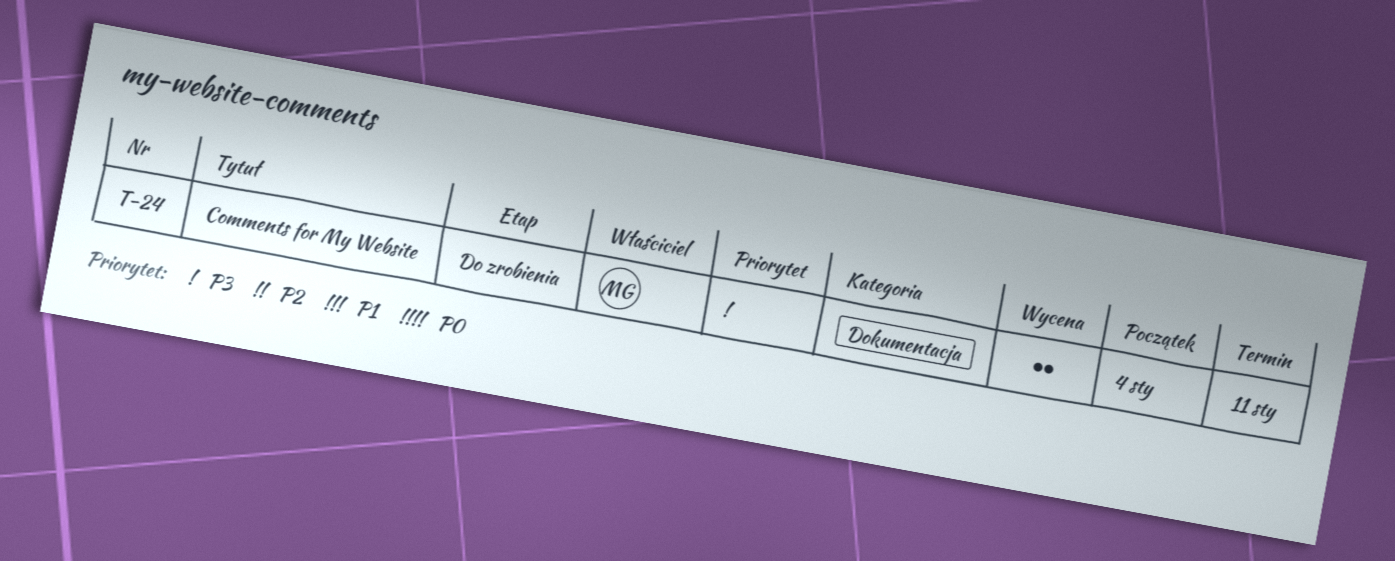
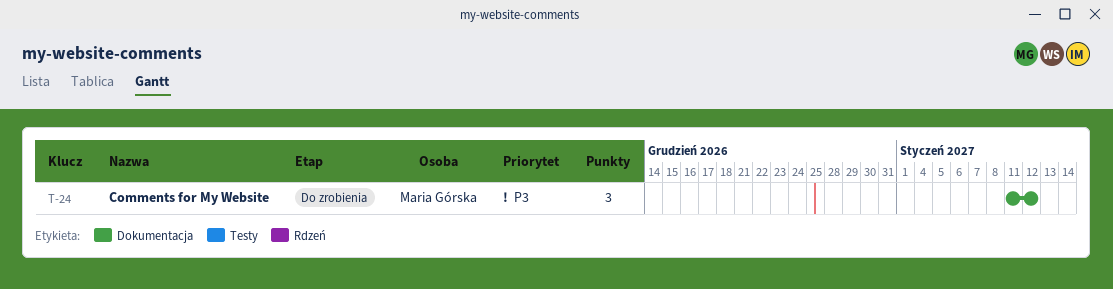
T-24, estimate: 2 -> 3
T-24, start: Jan 4 -> Jan 11
T-24, due: Jan 11 -> Jan 12

